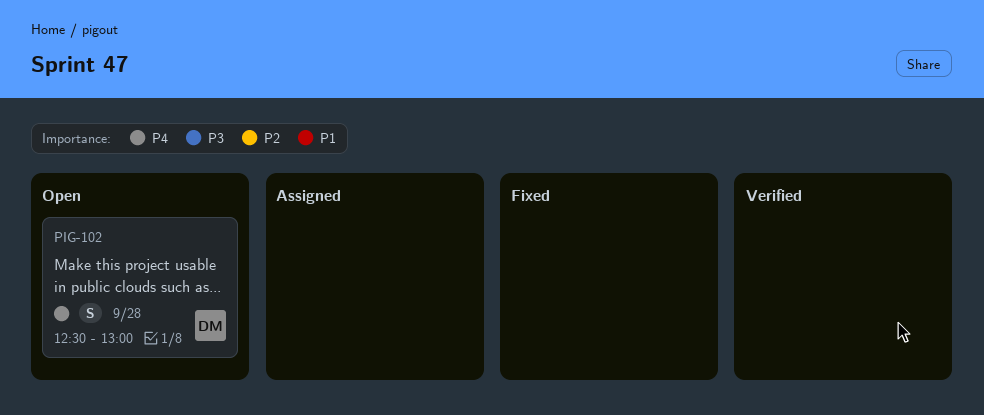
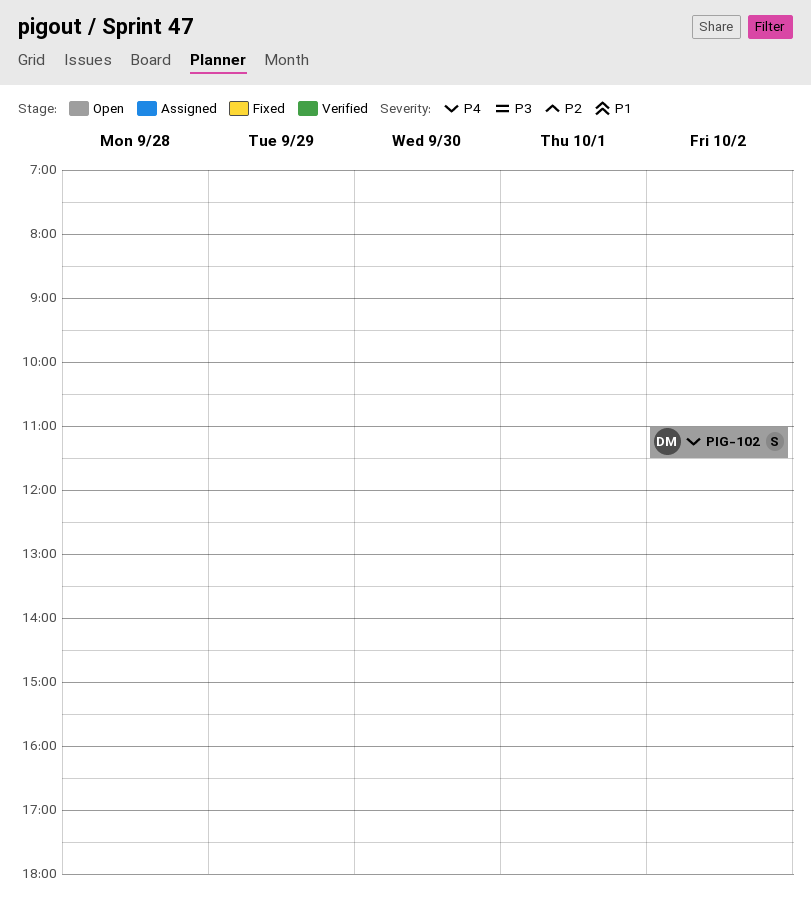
PIG-102, day: Sep 28 -> Oct 2
PIG-102, begins: 12:30 -> 11:00
PIG-102, ends: 13:00 -> 11:30

